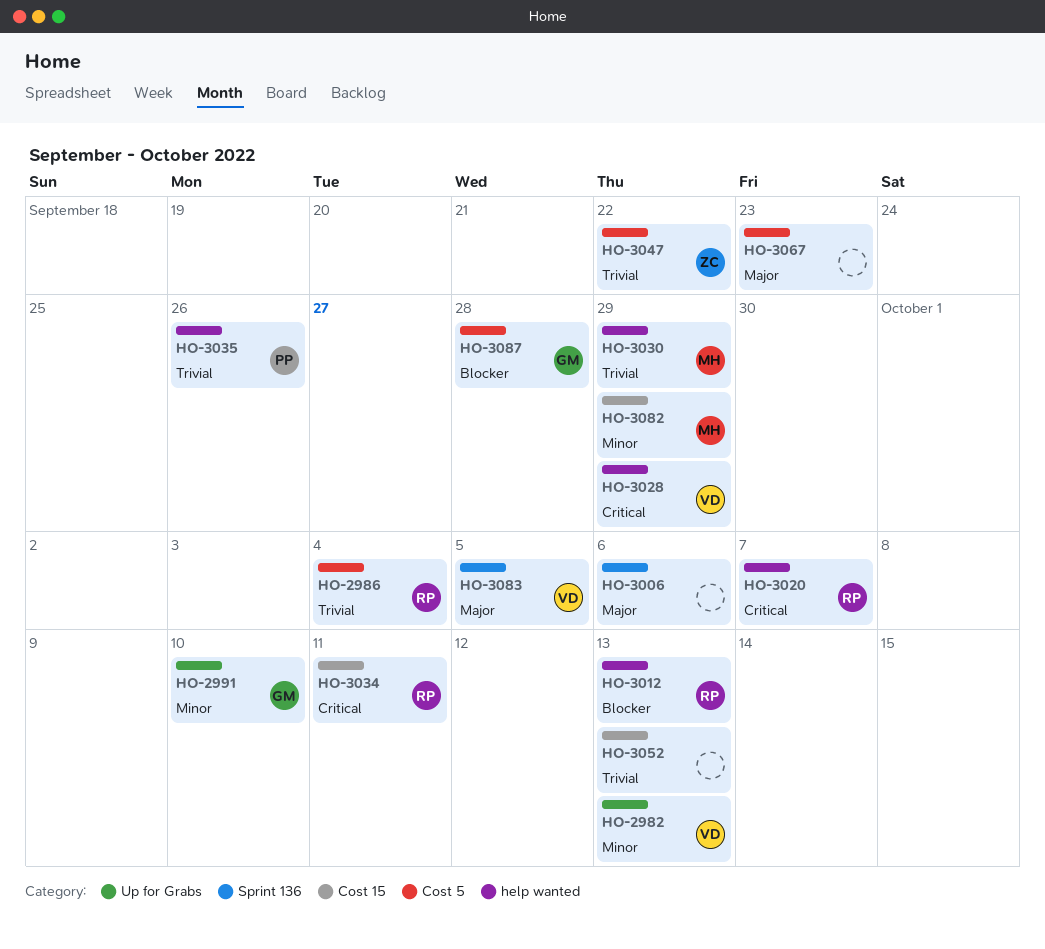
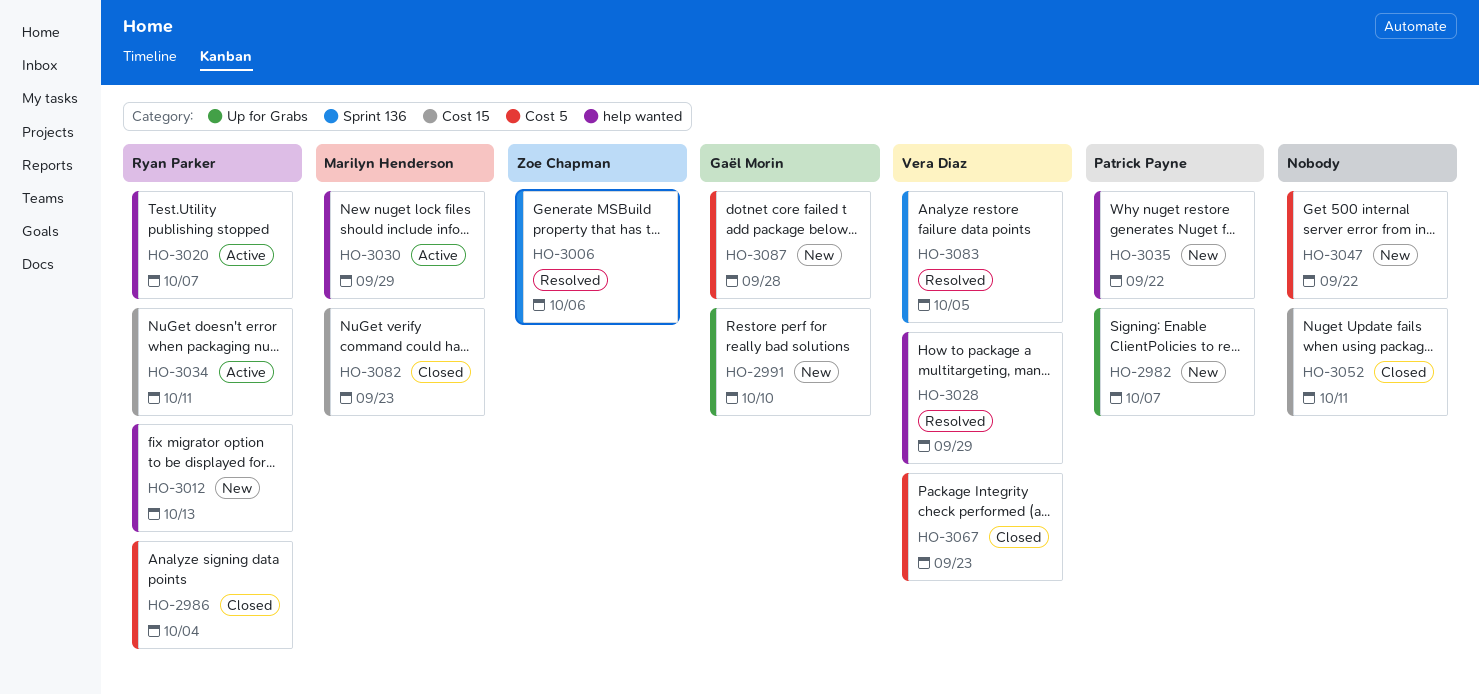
HO-2982, owner: Vera Diaz -> Patrick Payne
HO-2982, due: Oct 13 -> Oct 7
HO-3006, owner: none -> Zoe Chapman
HO-3035, due: Sep 26 -> Sep 22
HO-3047, owner: Zoe Chapman -> none
HO-3052, due: Oct 13 -> Oct 11
HO-3067, owner: none -> Vera Diaz
HO-3082, due: Sep 29 -> Sep 23

